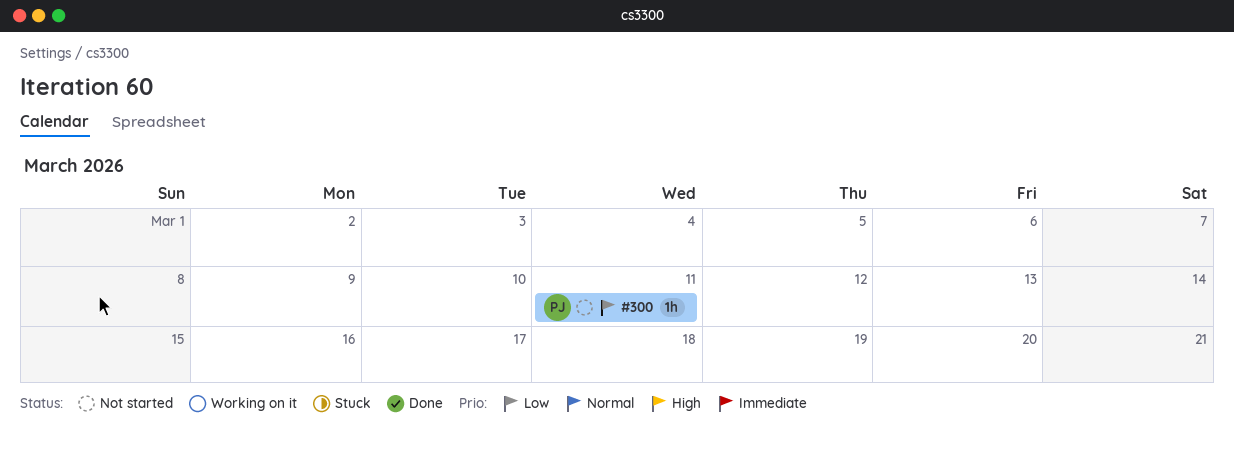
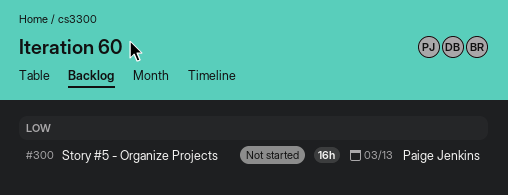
#300, estimate: 1h -> 16h
#300, due: Mar 11 -> Mar 13

